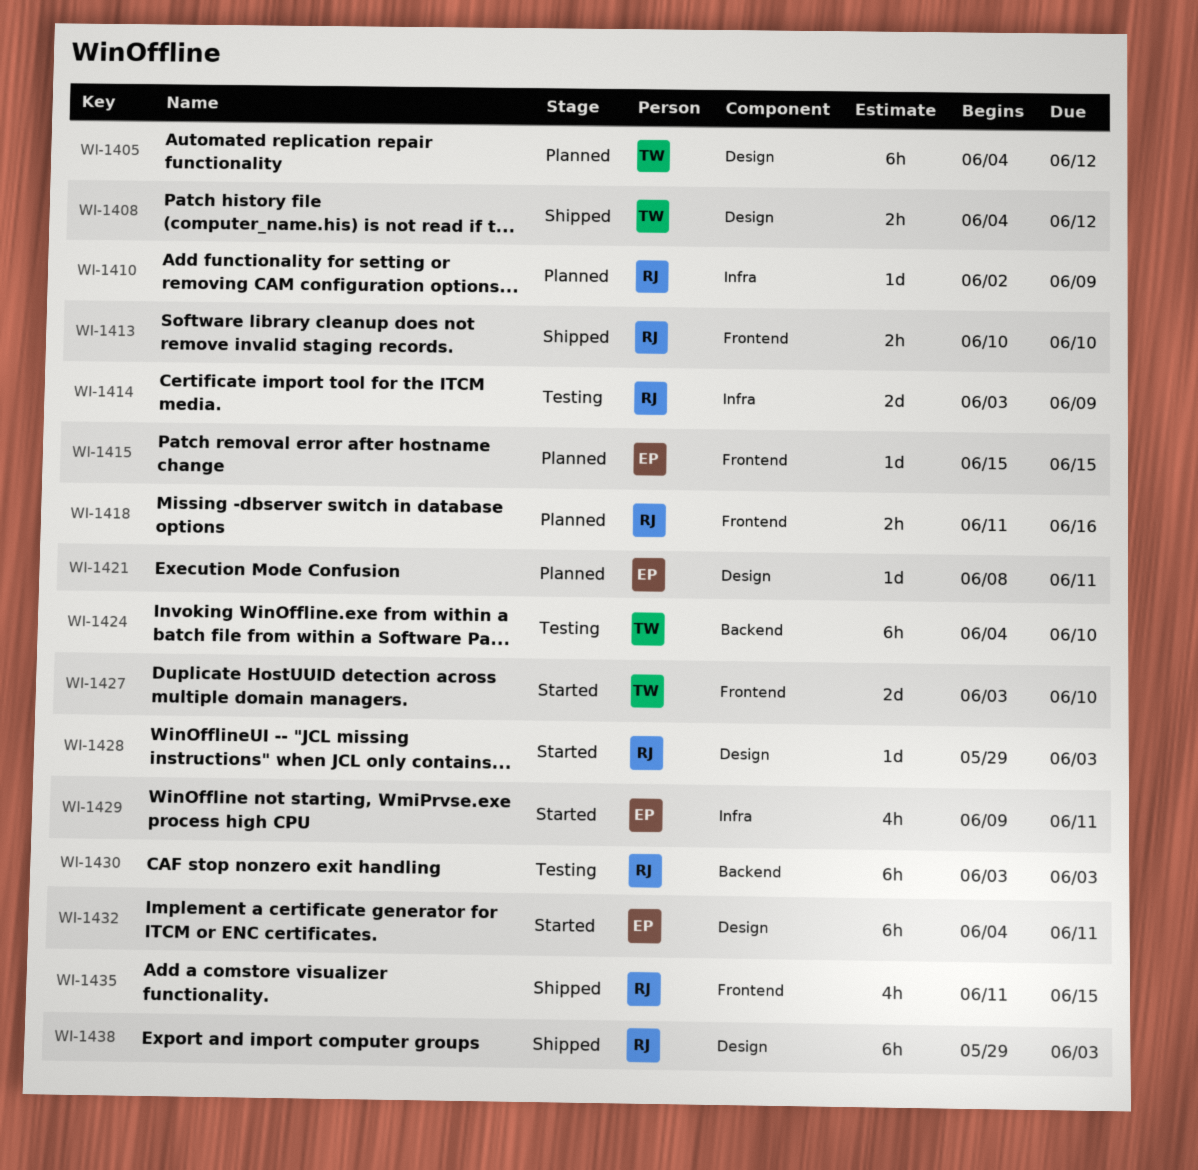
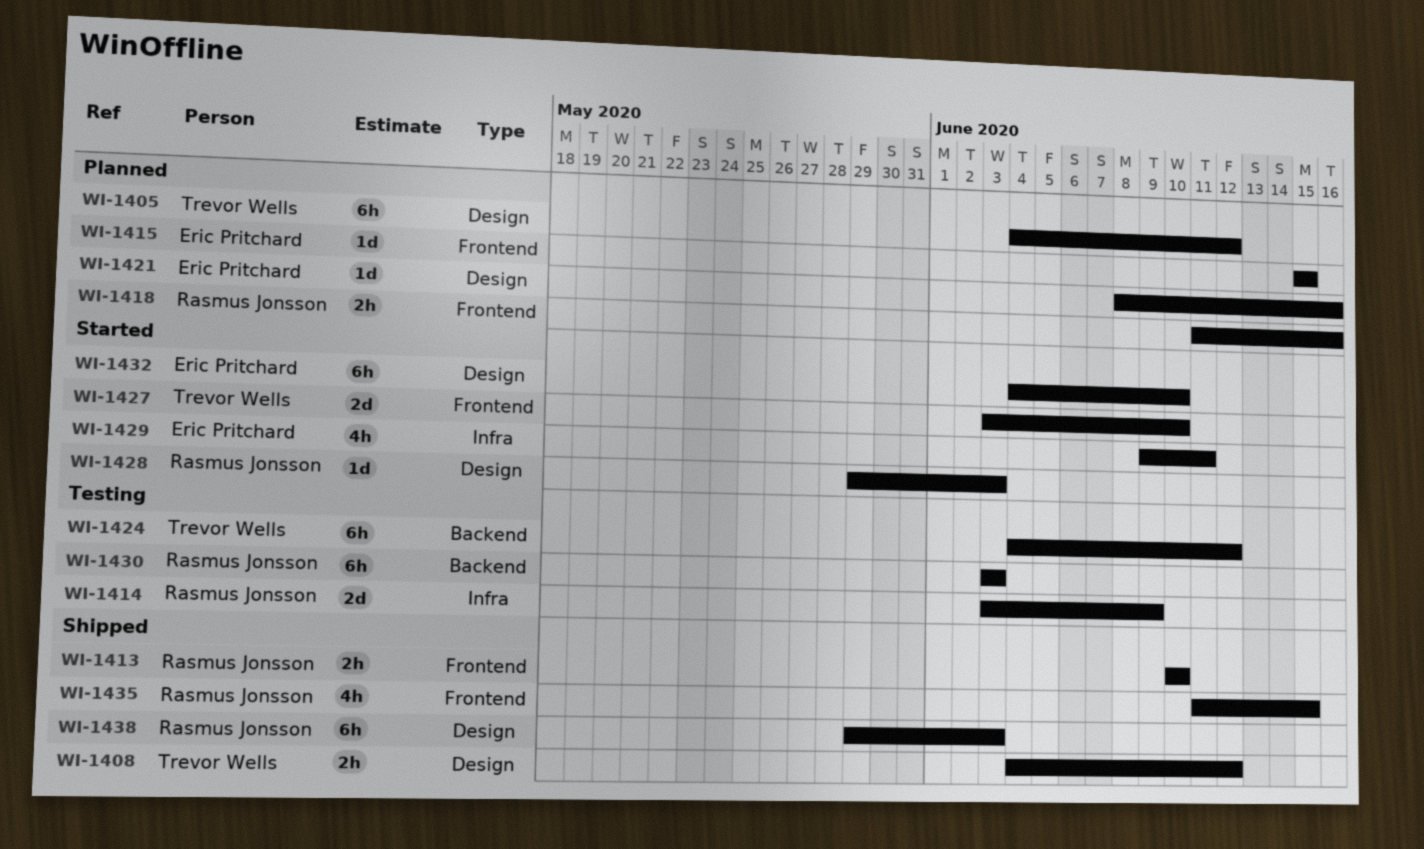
WI-1410: present -> none
WI-1421, due: Jun 11 -> Jun 16
WI-1424, due: Jun 10 -> Jun 12
WI-1432, due: Jun 11 -> Jun 10

